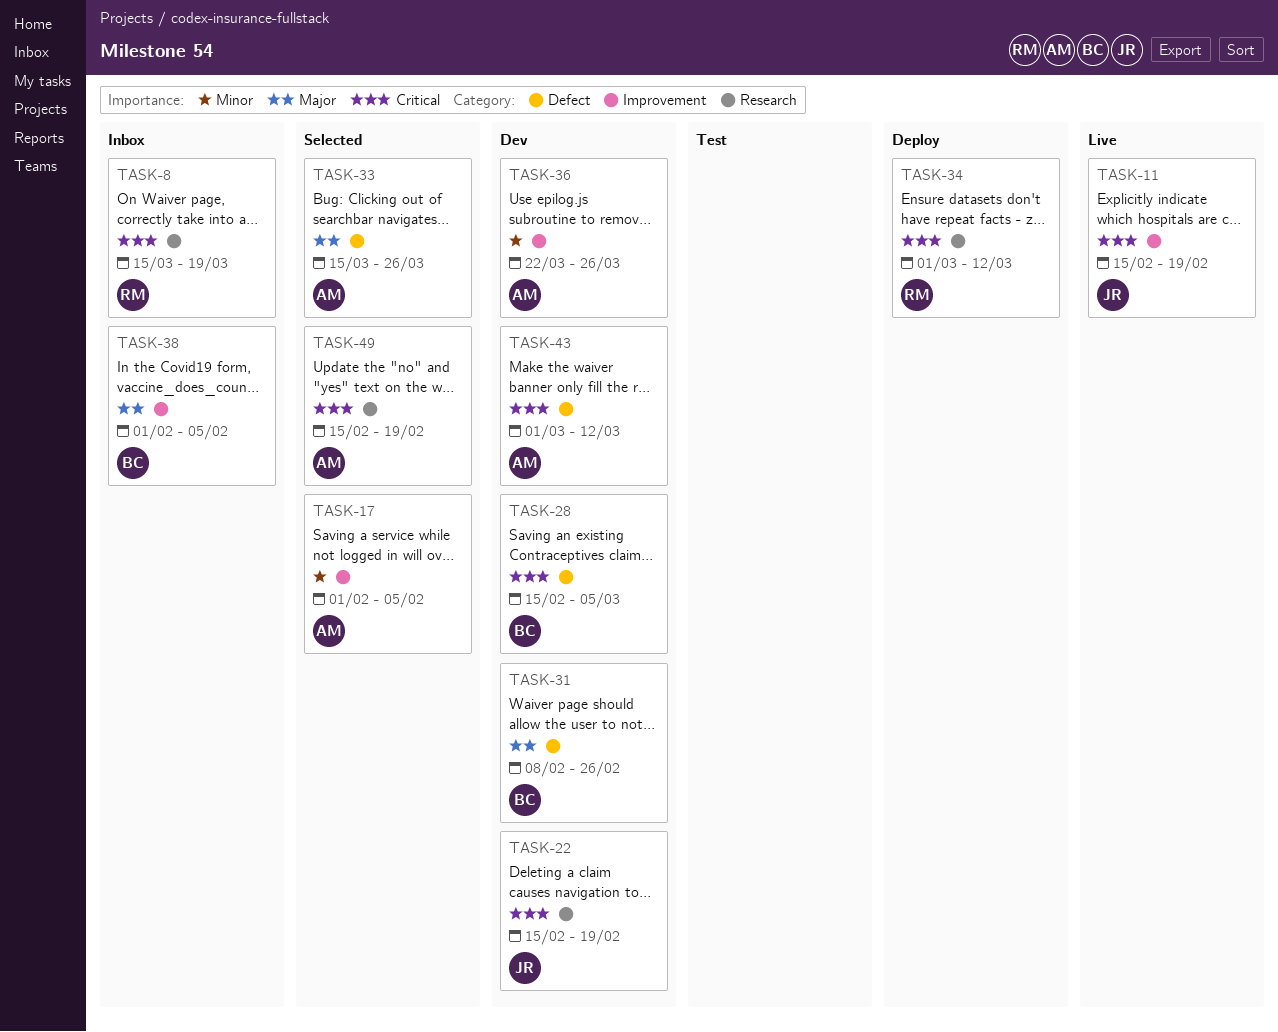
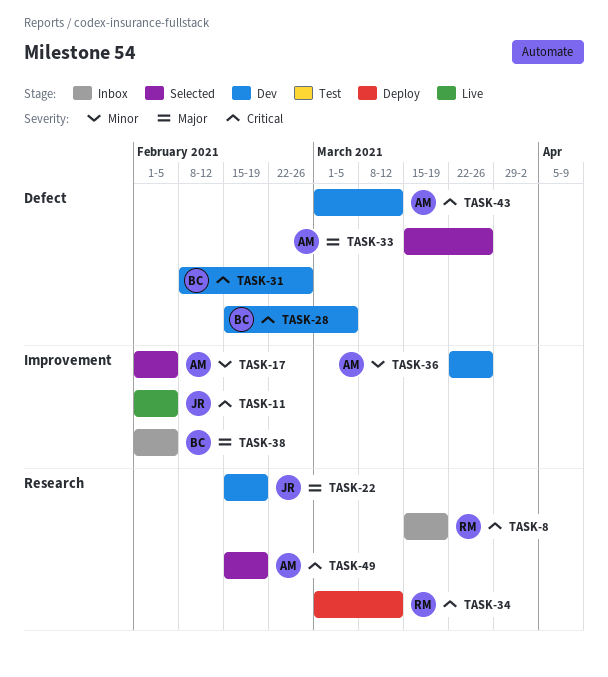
TASK-11, start: Feb 15 -> Feb 1
TASK-11, due: Feb 19 -> Feb 5
TASK-22, priority: Critical -> Major
TASK-31, priority: Major -> Critical

